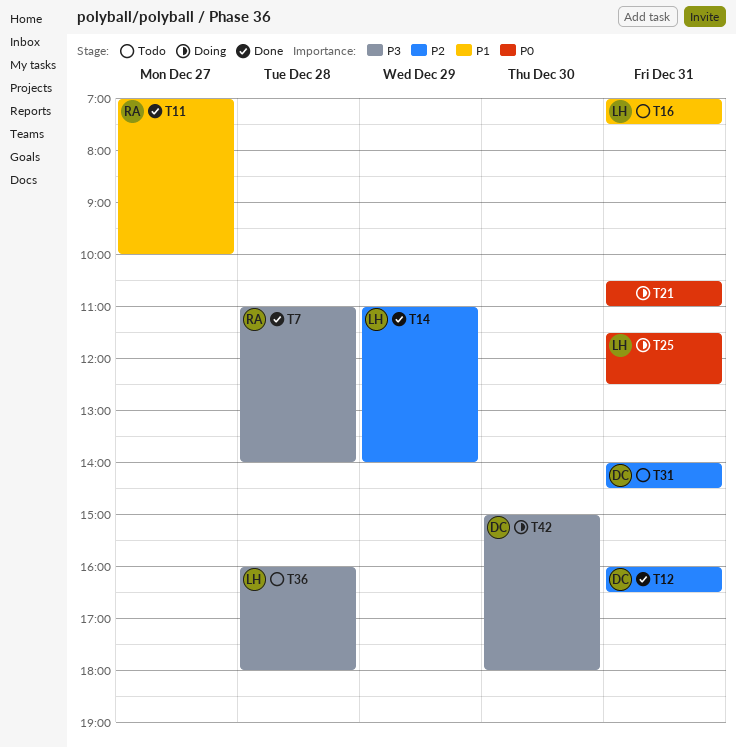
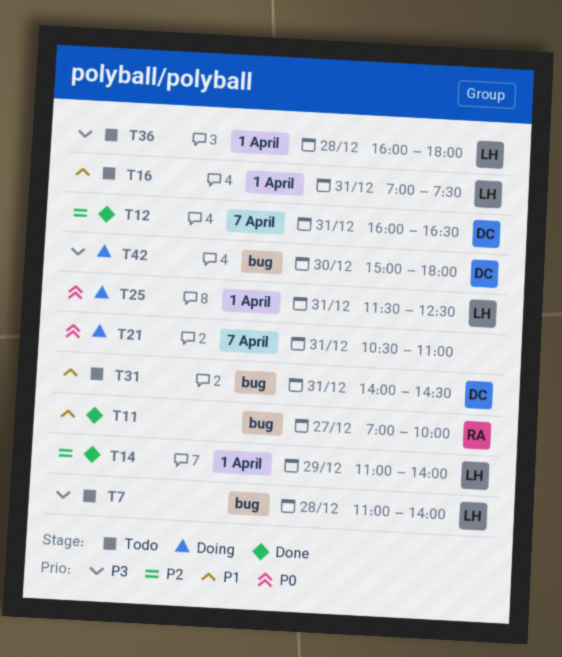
T7, status: Done -> Todo
T7, owner: RA -> LH
T31, priority: P2 -> P1

